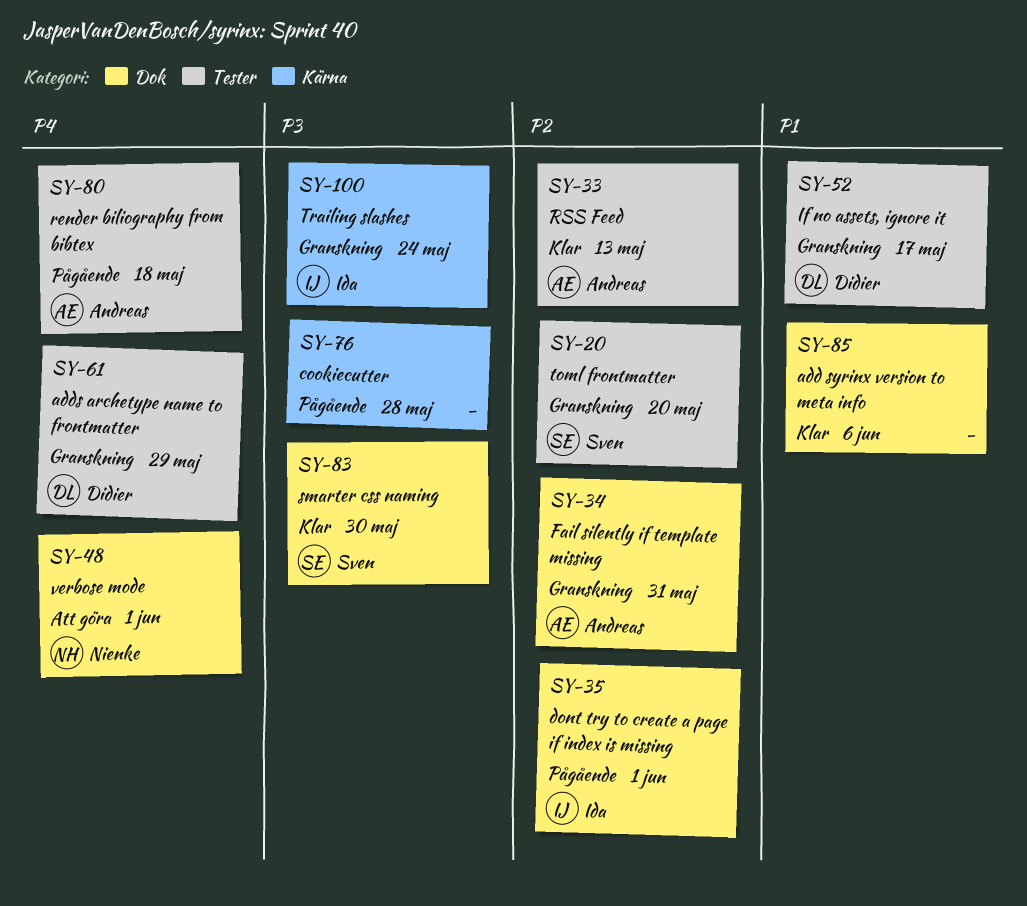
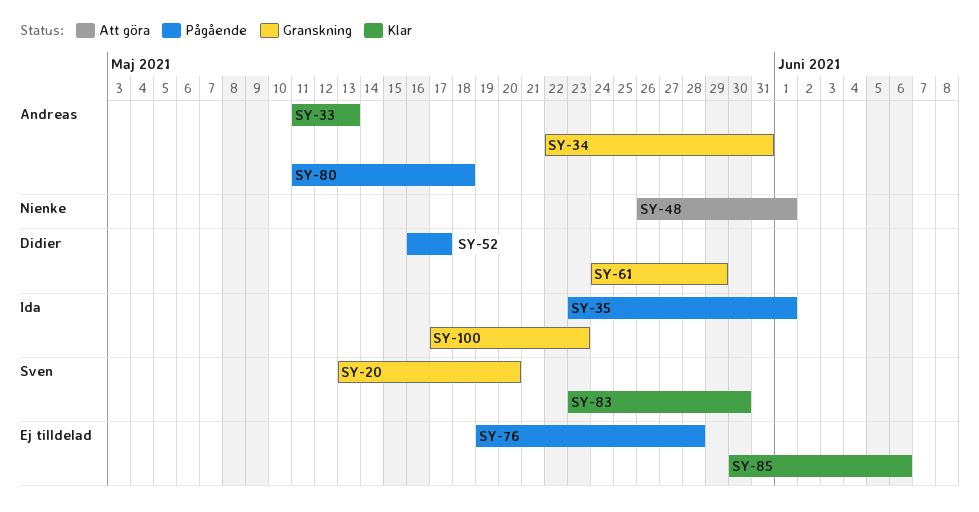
SY-52, status: Granskning -> Pågående
SY-100, due: May 24 -> May 23

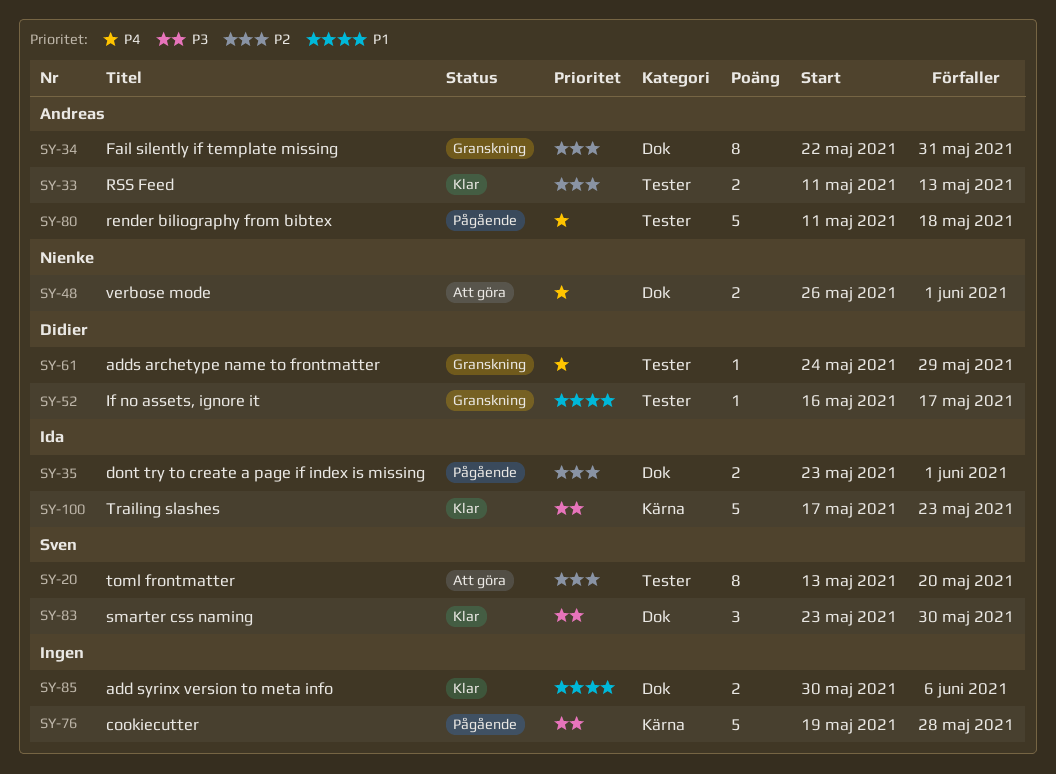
SY-20, status: Granskning -> Att göra
SY-52, status: Pågående -> Granskning
SY-100, status: Granskning -> Klar

